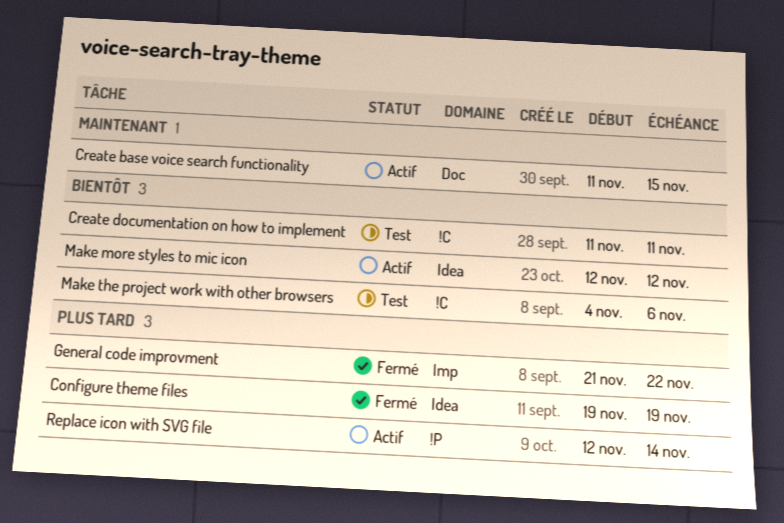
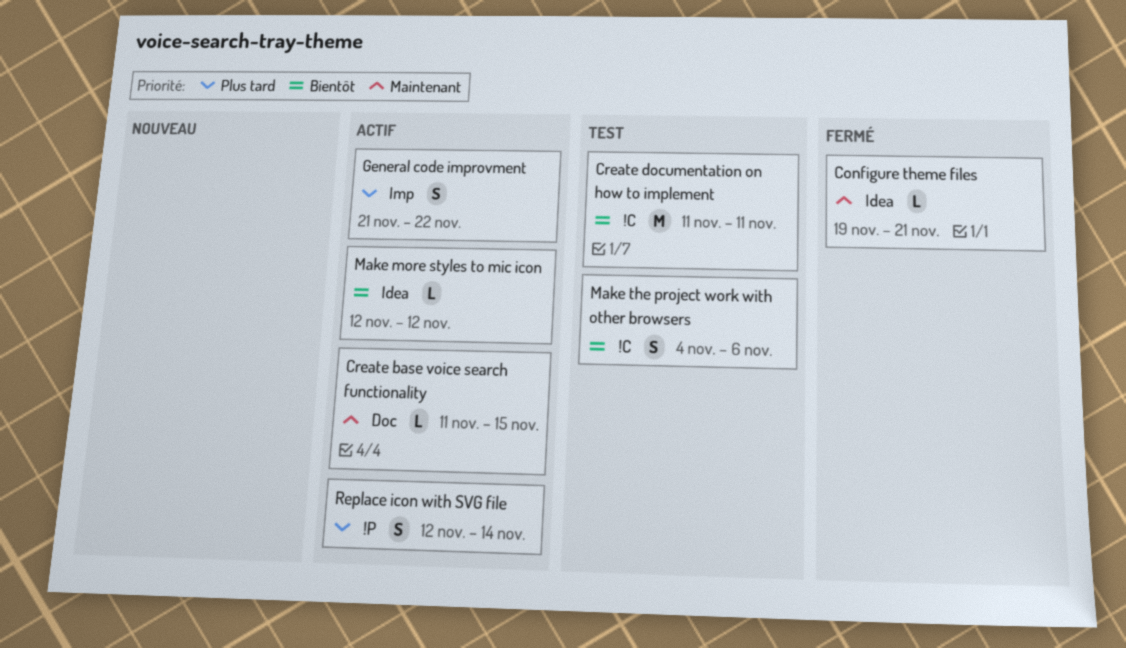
Configure theme files, priority: Plus tard -> Maintenant
Configure theme files, due: Nov 19 -> Nov 21
General code improvment, status: Fermé -> Actif

